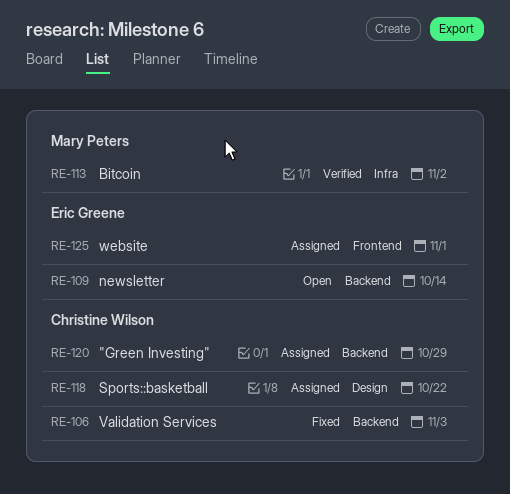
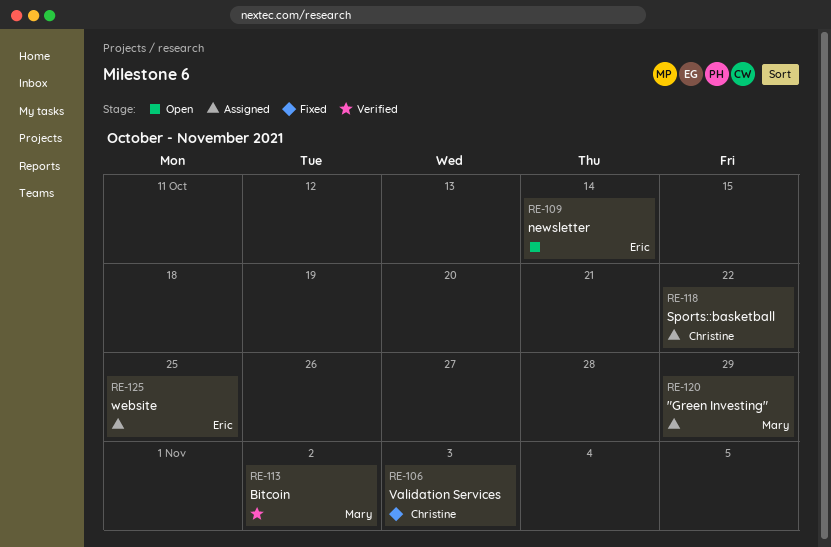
RE-120, owner: Christine Wilson -> Mary Peters
RE-125, due: Nov 1 -> Oct 25

